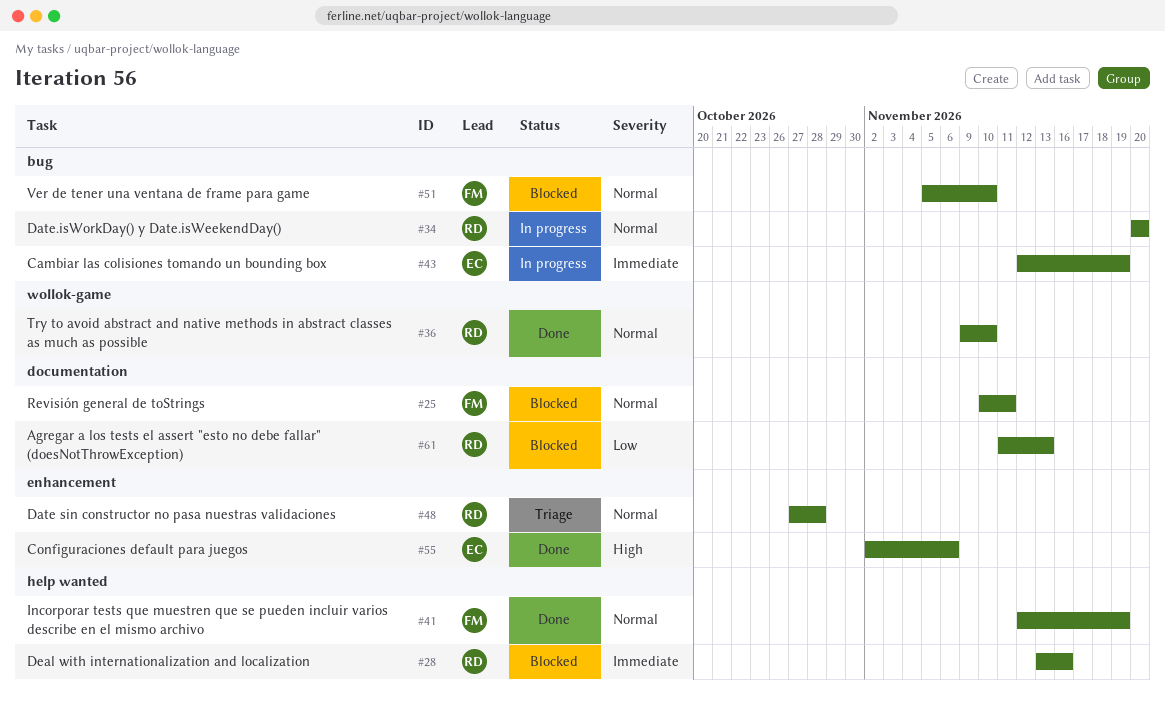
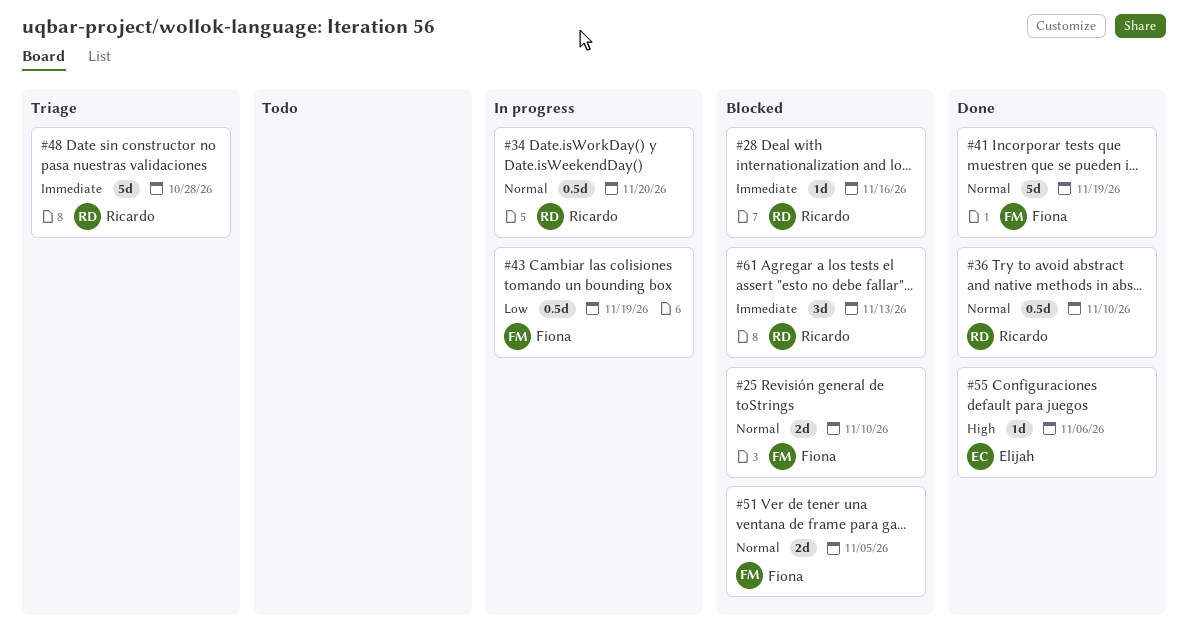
#25, due: Nov 11 -> Nov 10
#43, owner: Elijah -> Fiona
#43, priority: Immediate -> Low
#48, priority: Normal -> Immediate
#51, due: Nov 10 -> Nov 5
#61, priority: Low -> Immediate

